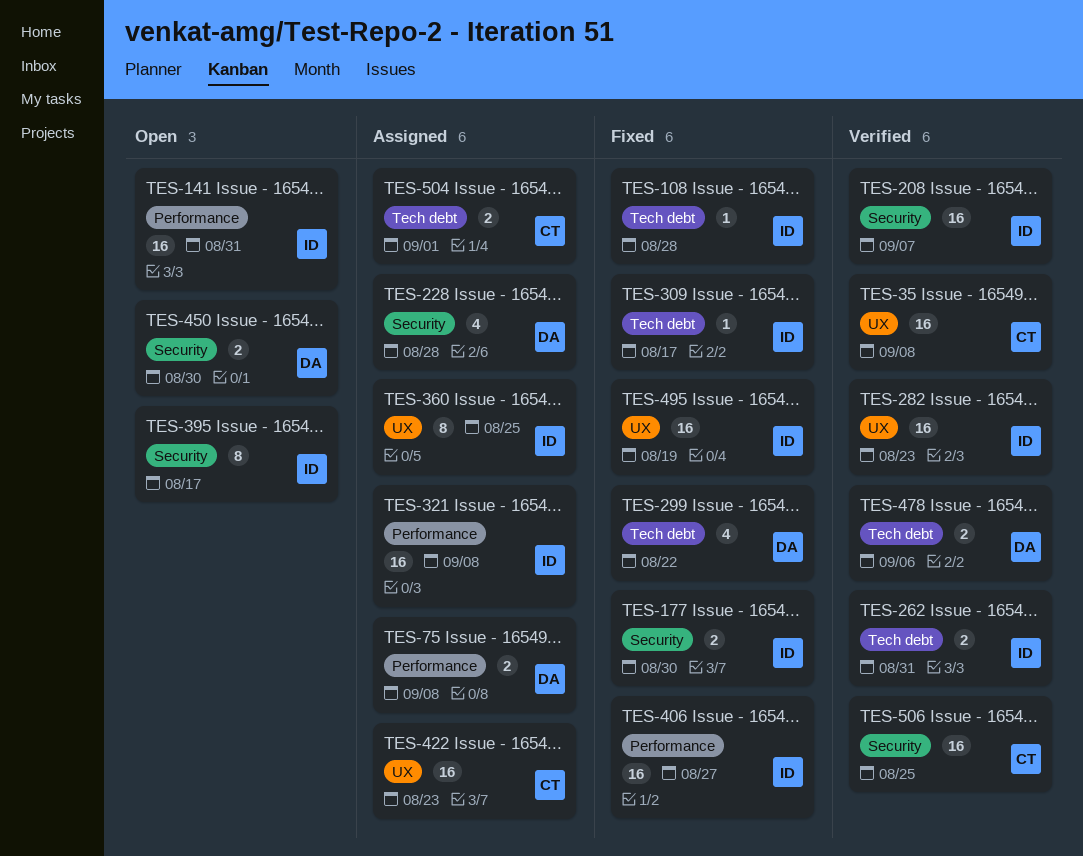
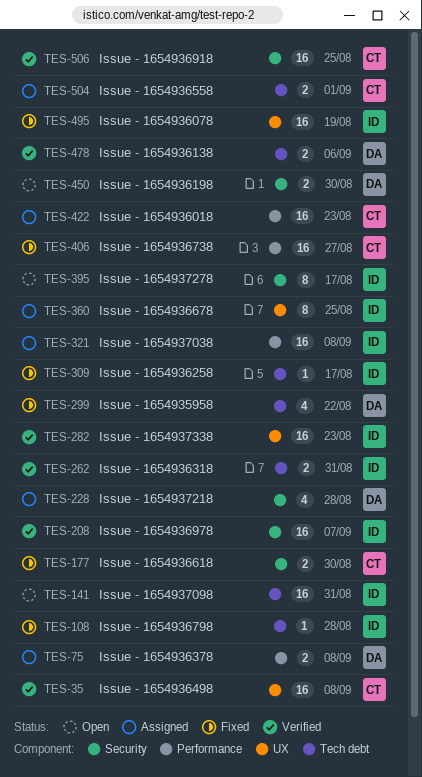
TES-141, label: Performance -> Tech debt
TES-177, owner: ID -> CT
TES-406, owner: ID -> CT
TES-422, label: UX -> Performance

